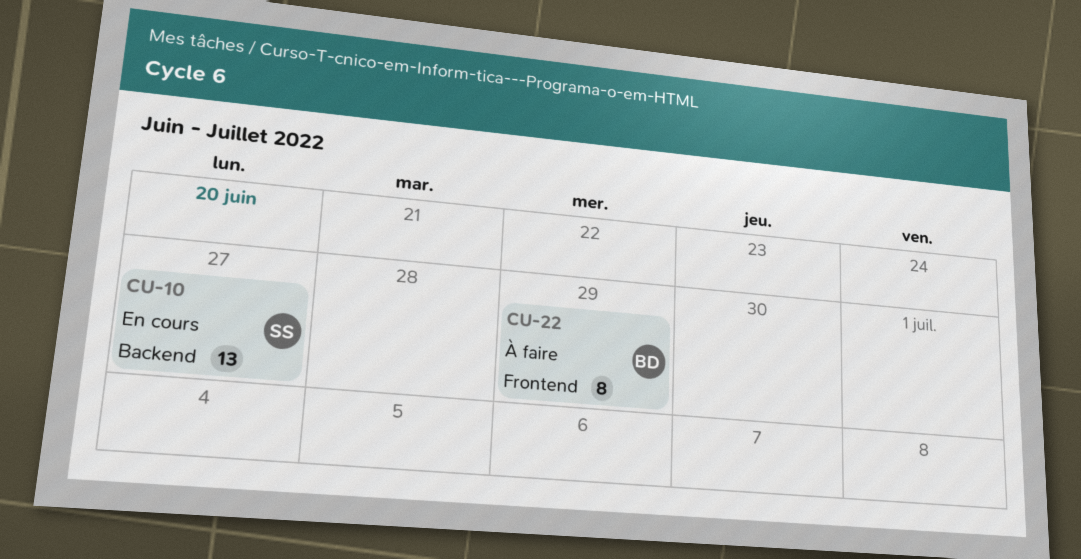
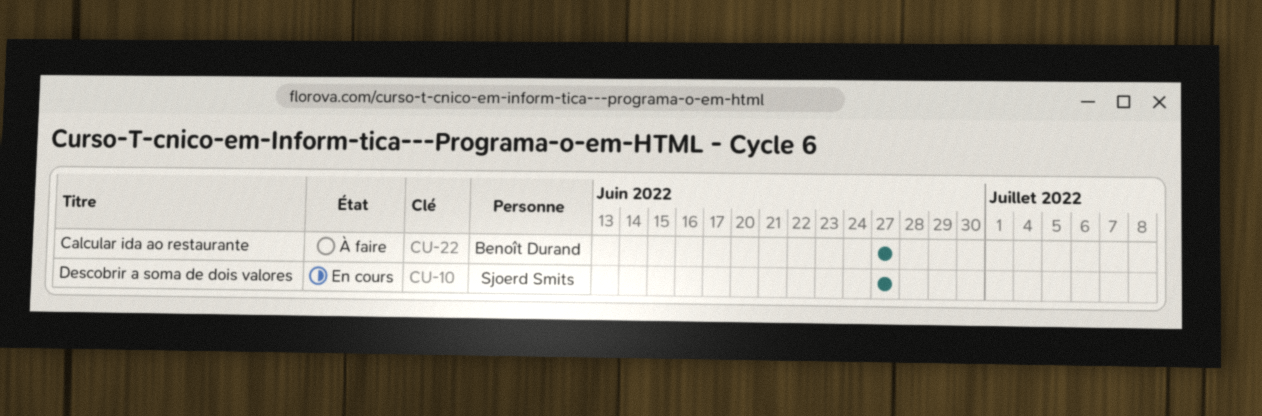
CU-22, due: Jun 29 -> Jun 27

